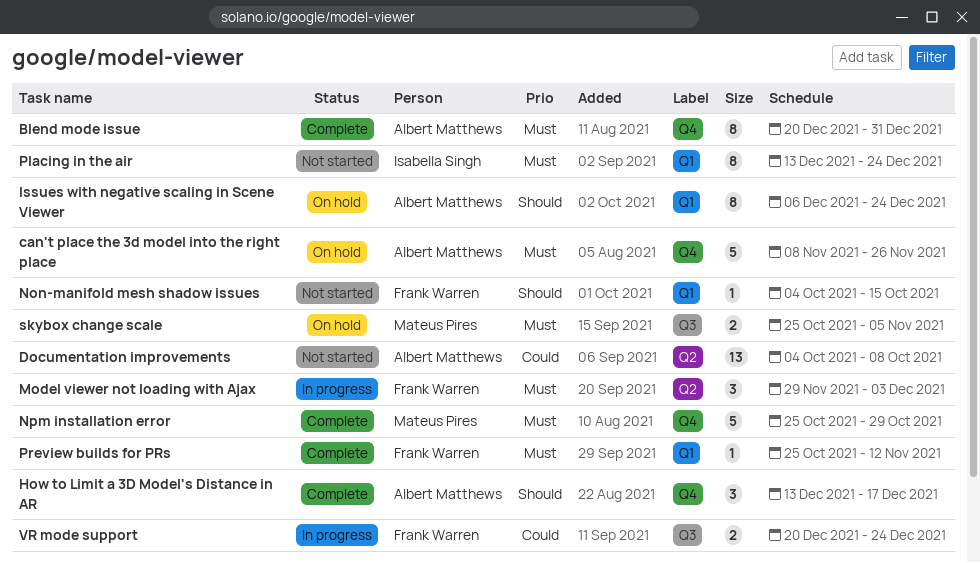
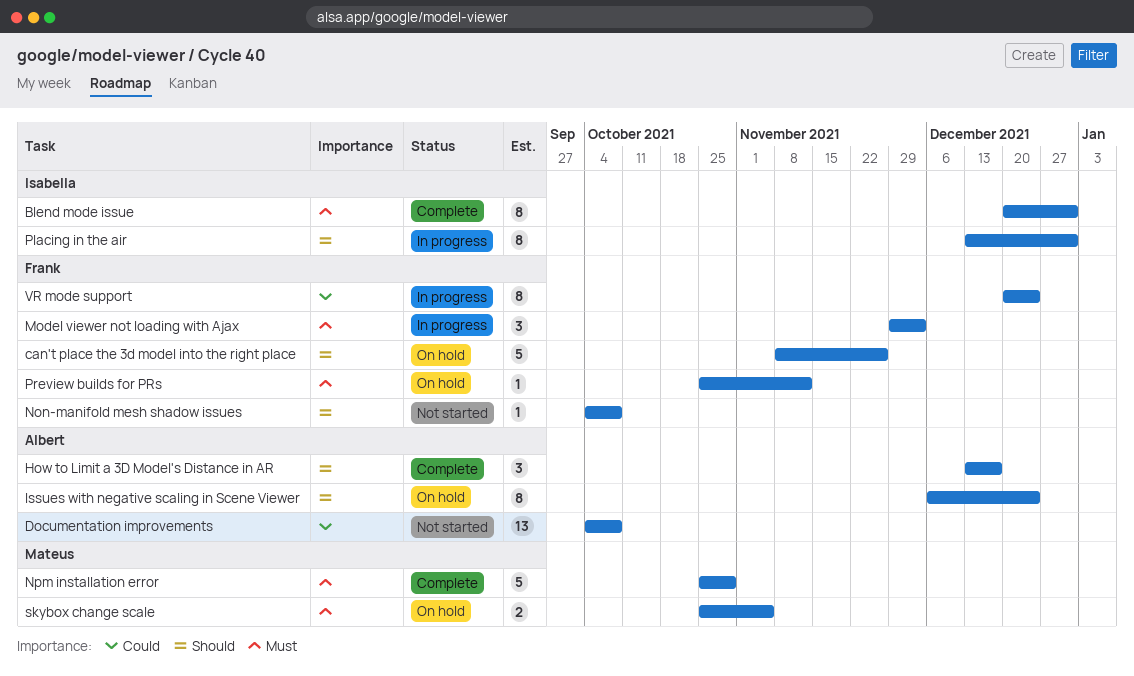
Blend mode issue, owner: Albert Matthews -> Isabella Singh
can't place the 3d model into the right place, owner: Albert Matthews -> Frank Warren
can't place the 3d model into the right place, priority: Must -> Should
Non-manifold mesh shadow issues, due: Oct 15 -> Oct 8
Placing in the air, status: Not started -> In progress
Placing in the air, priority: Must -> Should
Placing in the air, due: Dec 24 -> Dec 31
Preview builds for PRs, status: Complete -> On hold
VR mode support, estimate: 2 -> 8

